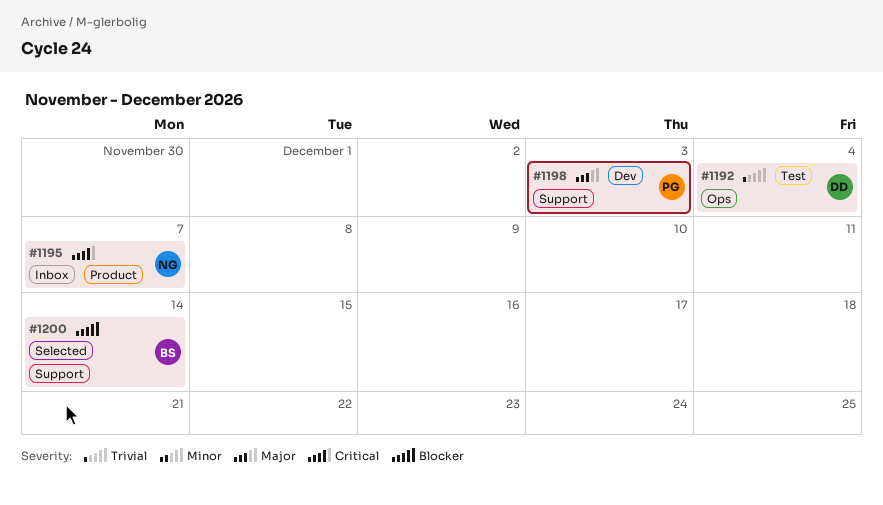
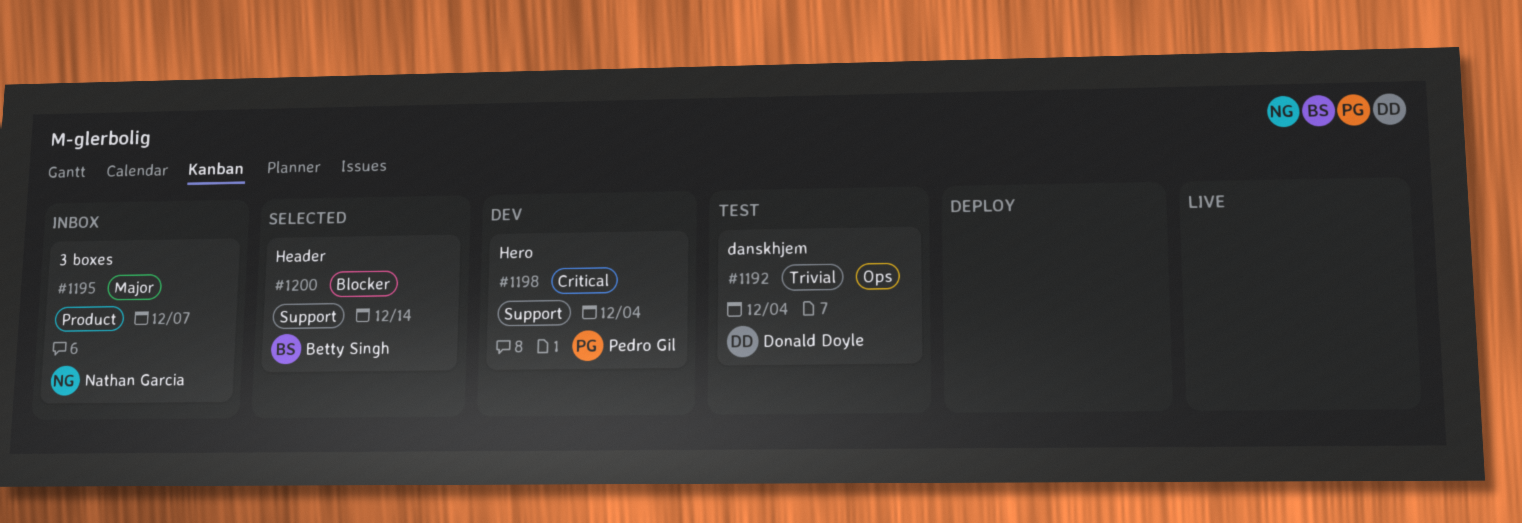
#1195, priority: Critical -> Major
#1198, priority: Major -> Critical
#1198, due: Dec 3 -> Dec 4

